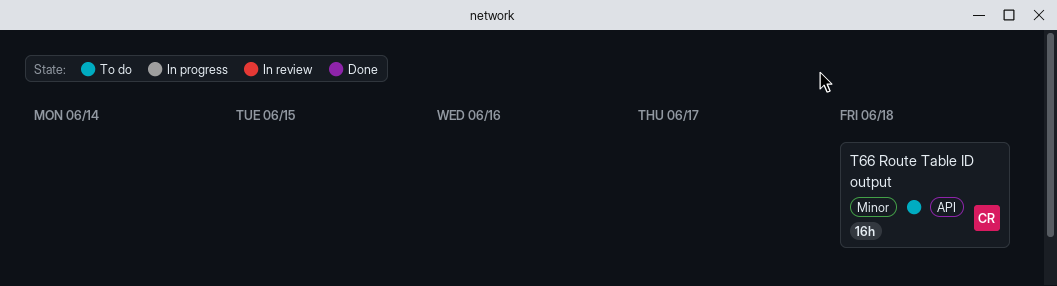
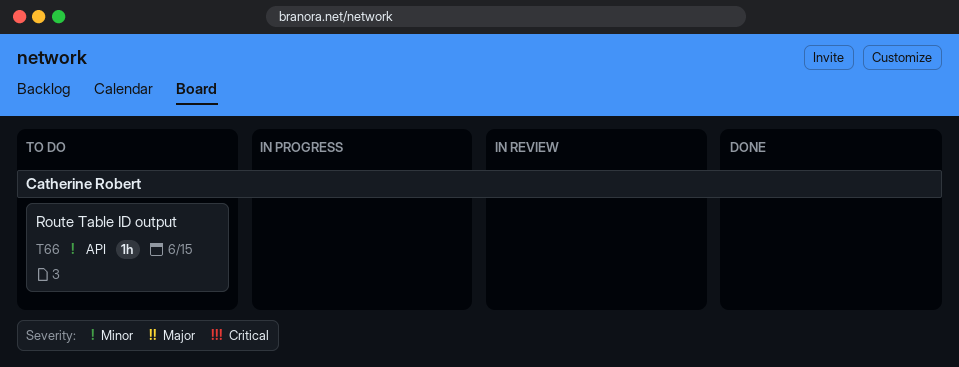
T66, estimate: 16h -> 1h
T66, due: Jun 18 -> Jun 15

